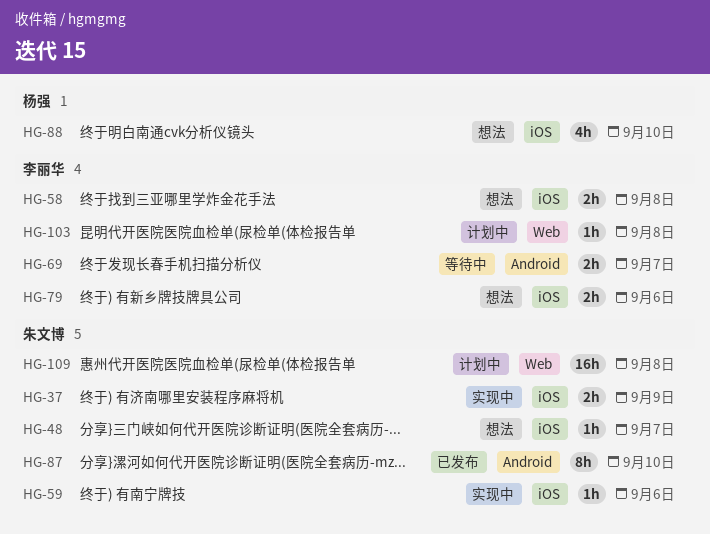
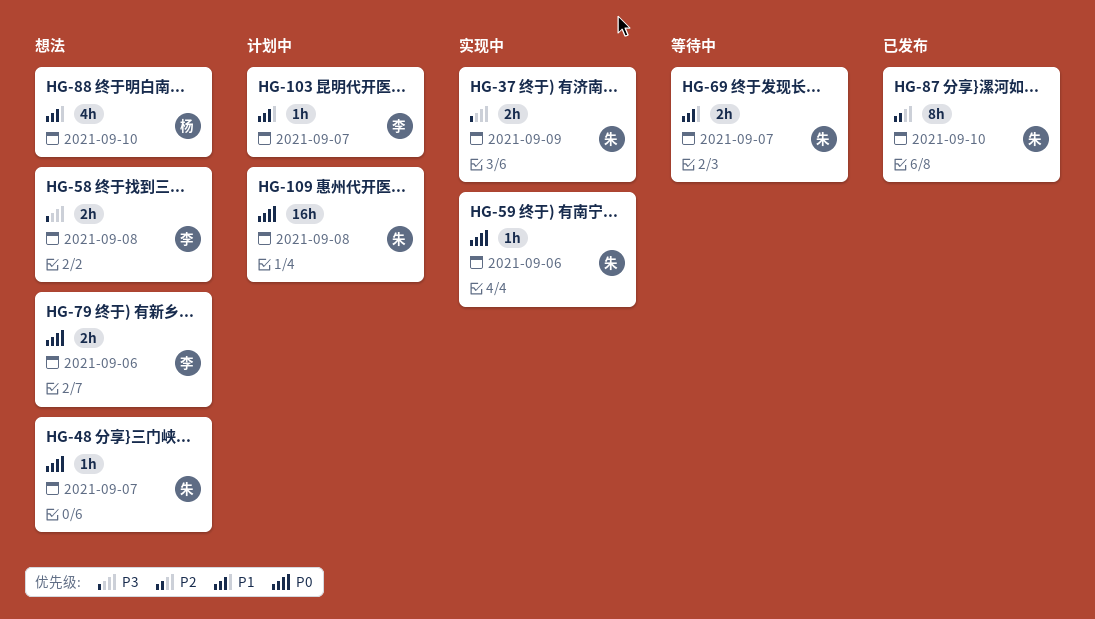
HG-69, owner: 李丽华 -> 朱文博
HG-103, due: Sep 8 -> Sep 7

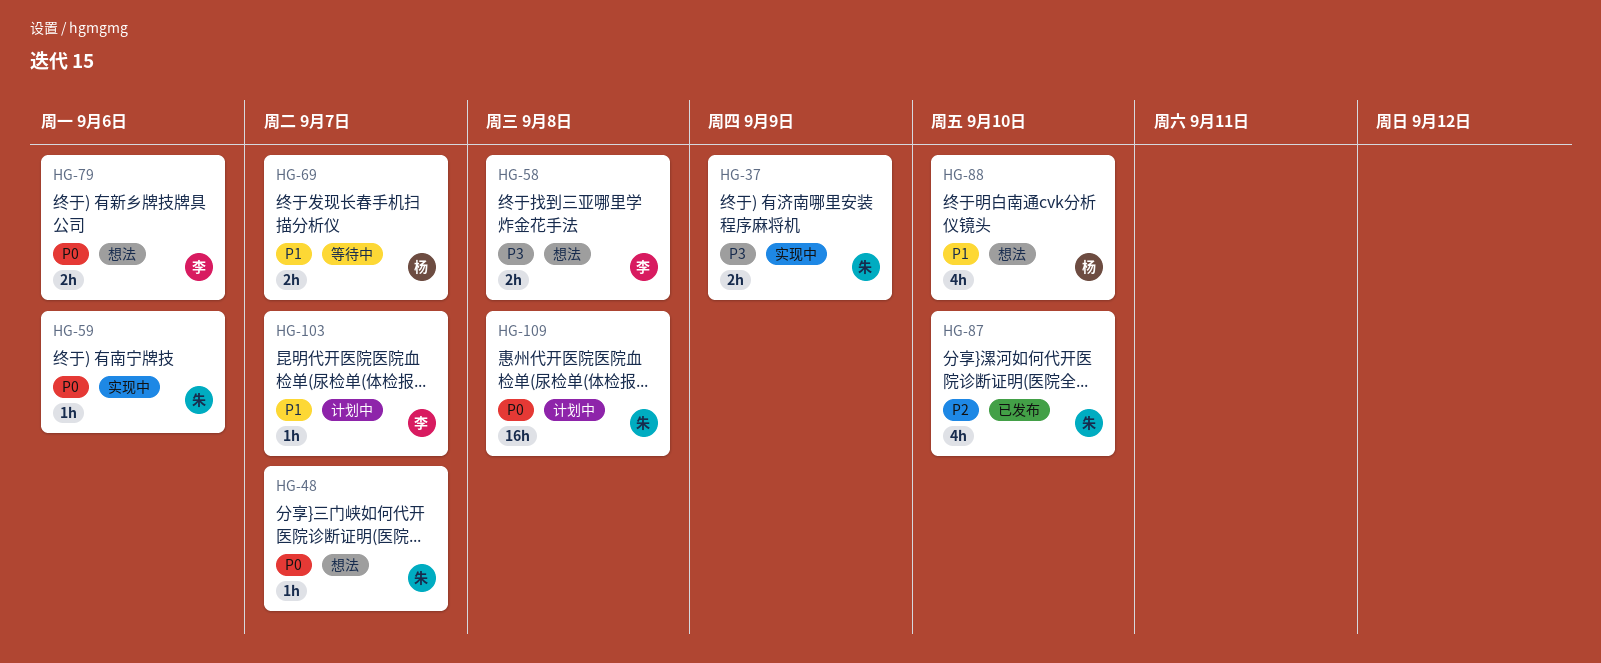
HG-69, owner: 朱 -> 杨
HG-87, estimate: 8h -> 4h

